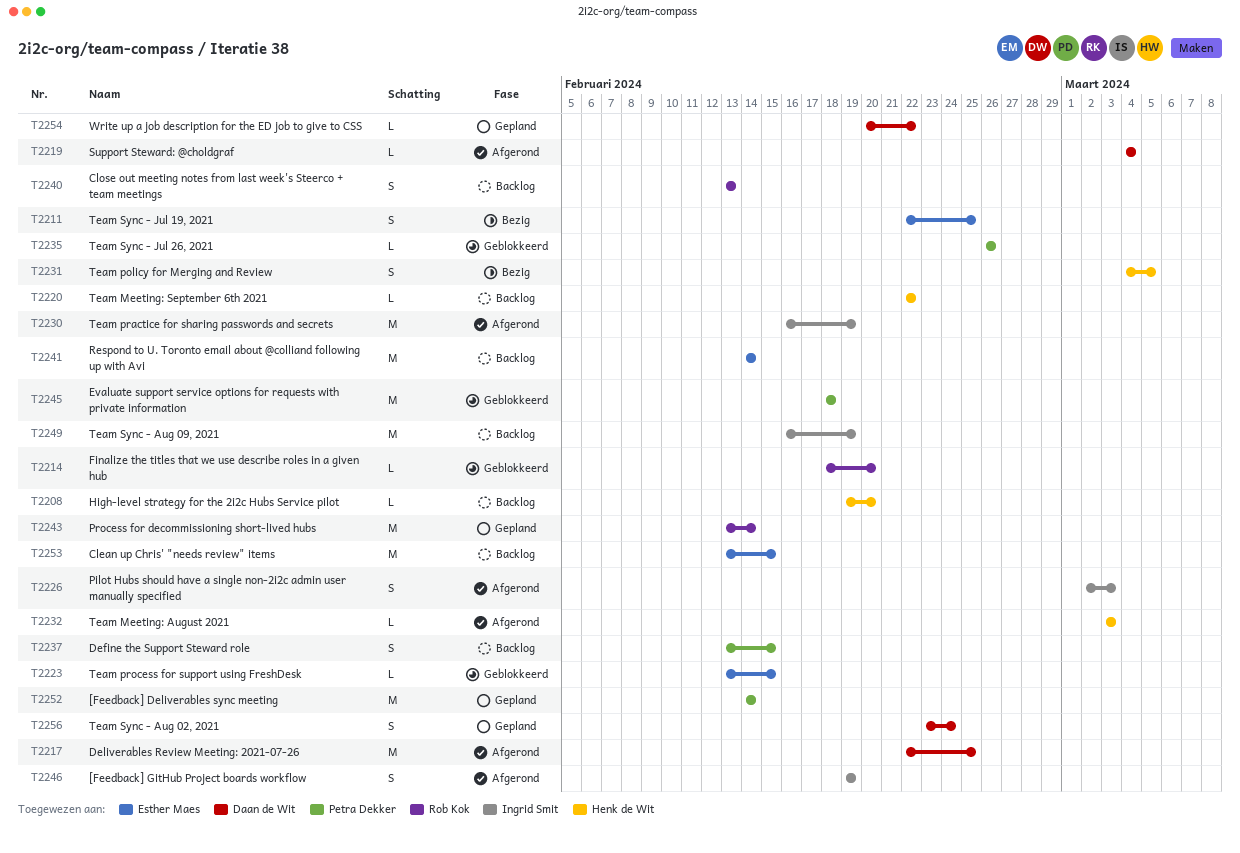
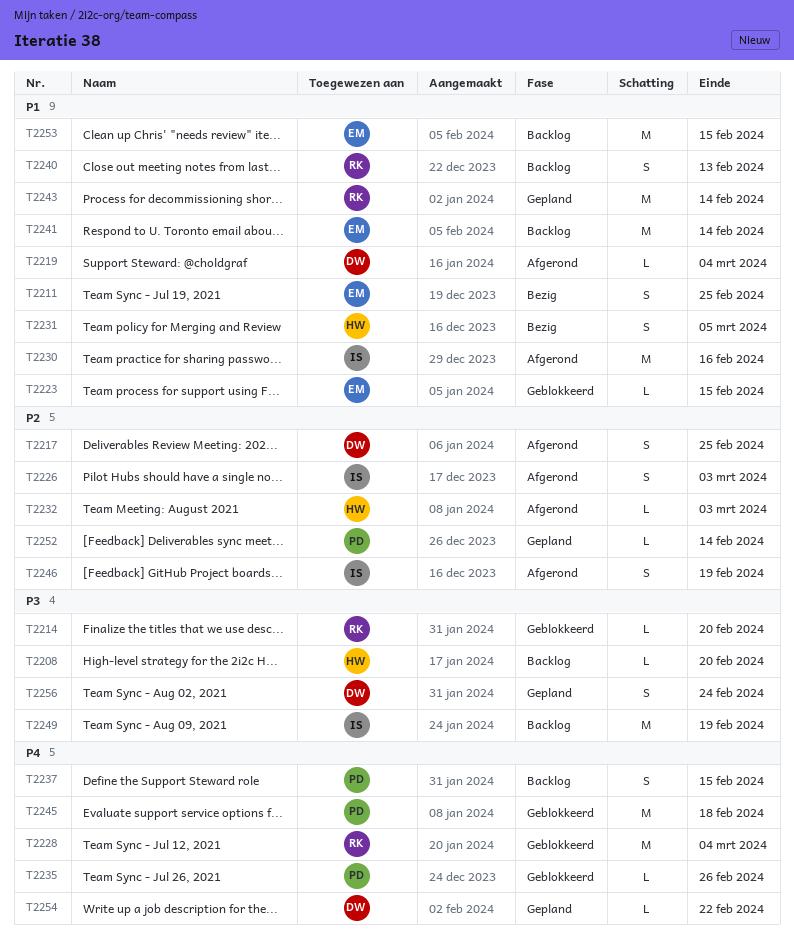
T2217, estimate: M -> S
T2220: present -> none
T2228: none -> present
T2230, due: Feb 19 -> Feb 16
T2252, estimate: M -> L

